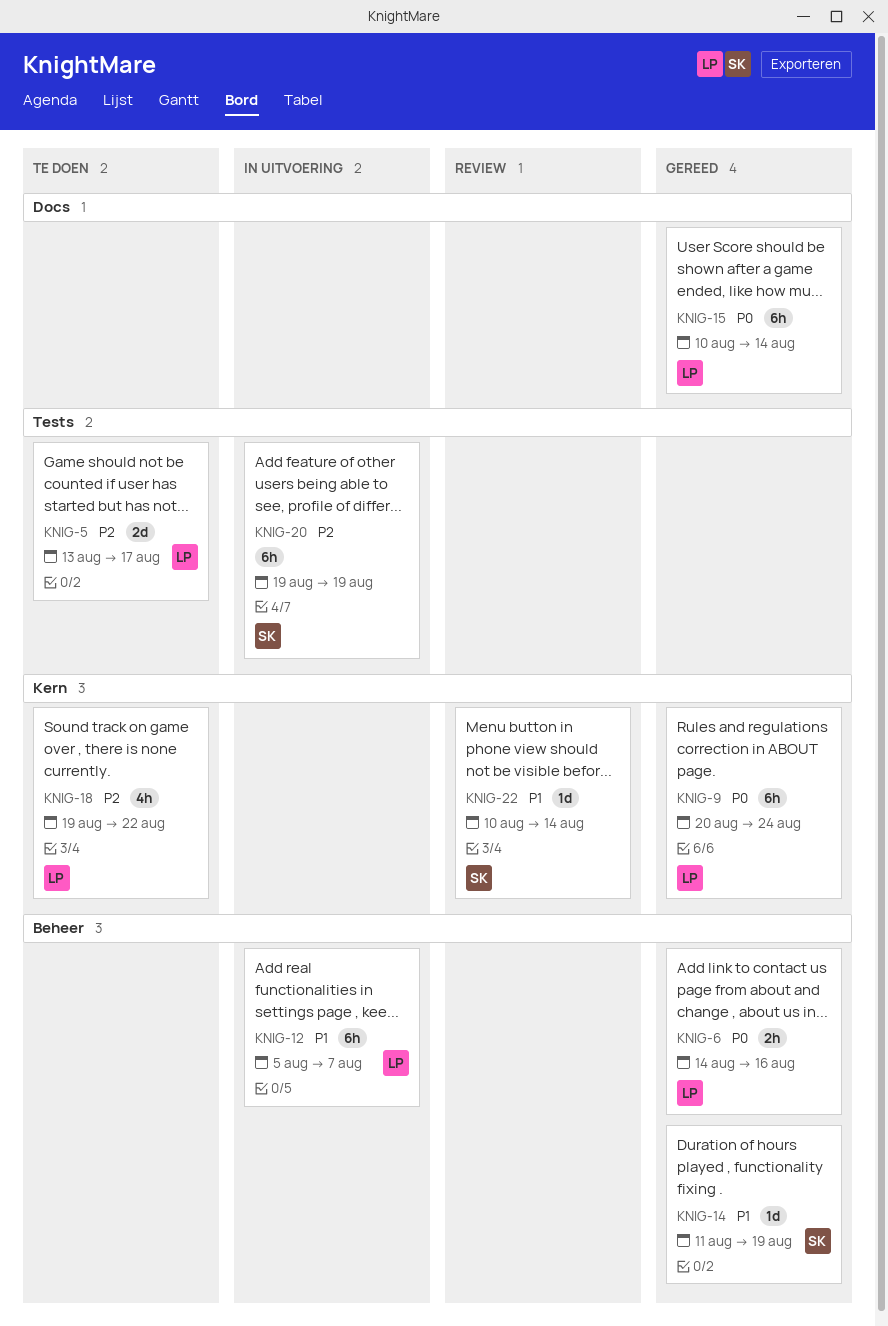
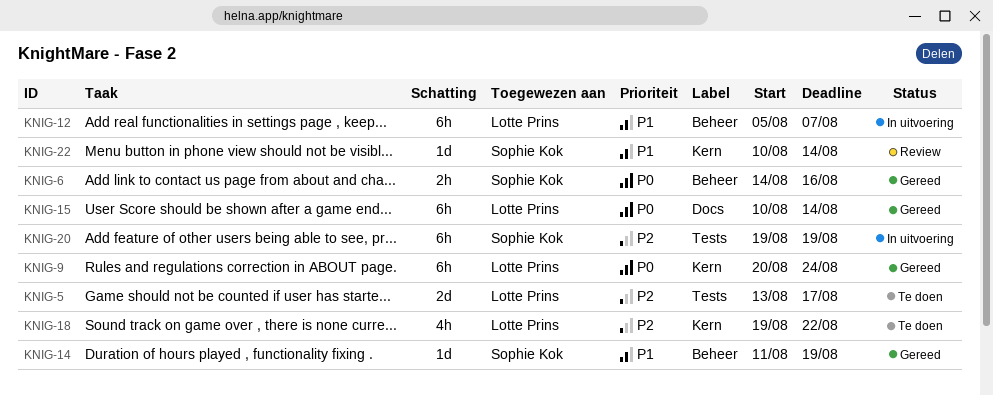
KNIG-6, owner: Lotte Prins -> Sophie Kok

